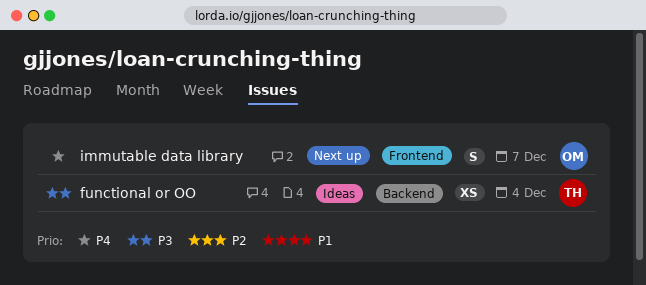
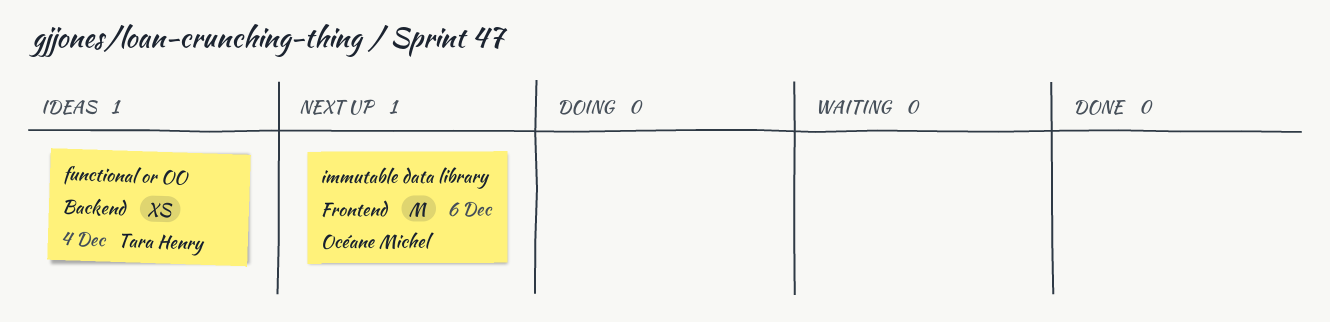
immutable data library, estimate: S -> M
immutable data library, due: Dec 7 -> Dec 6

